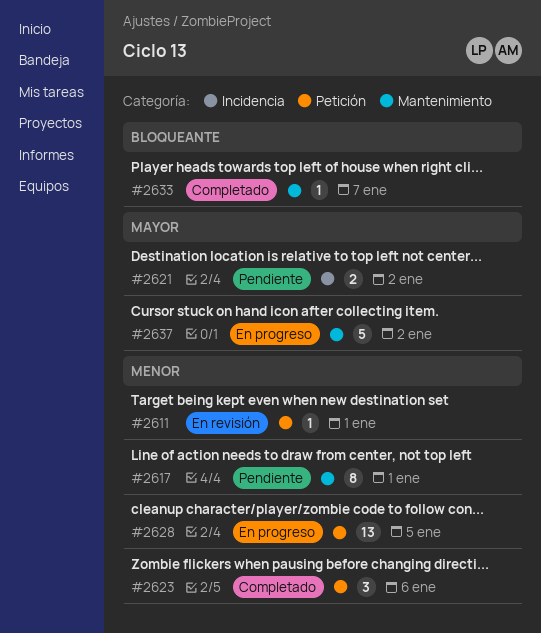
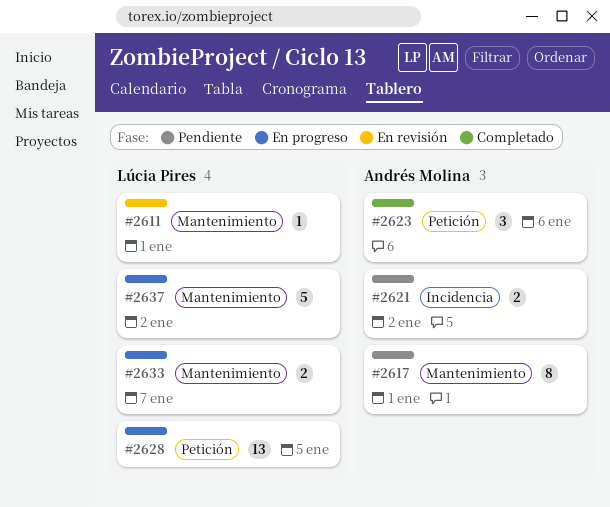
#2611, label: Petición -> Mantenimiento
#2633, status: Completado -> En progreso
#2633, estimate: 1 -> 2

